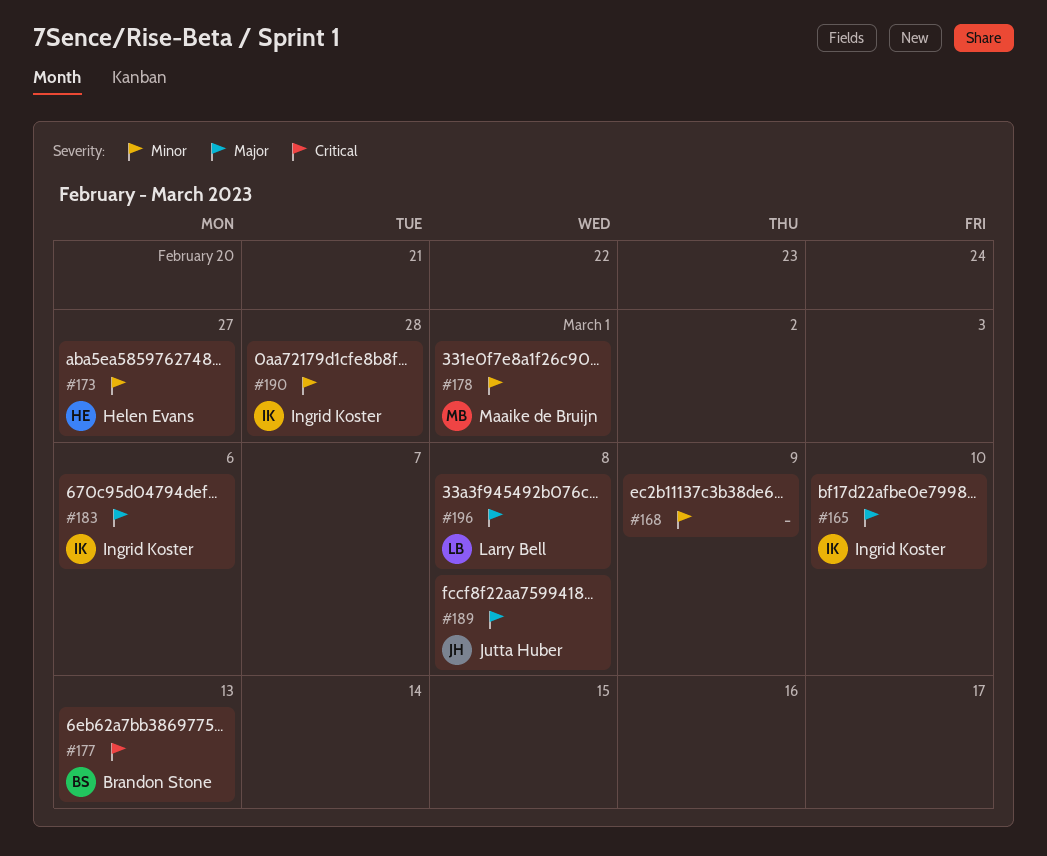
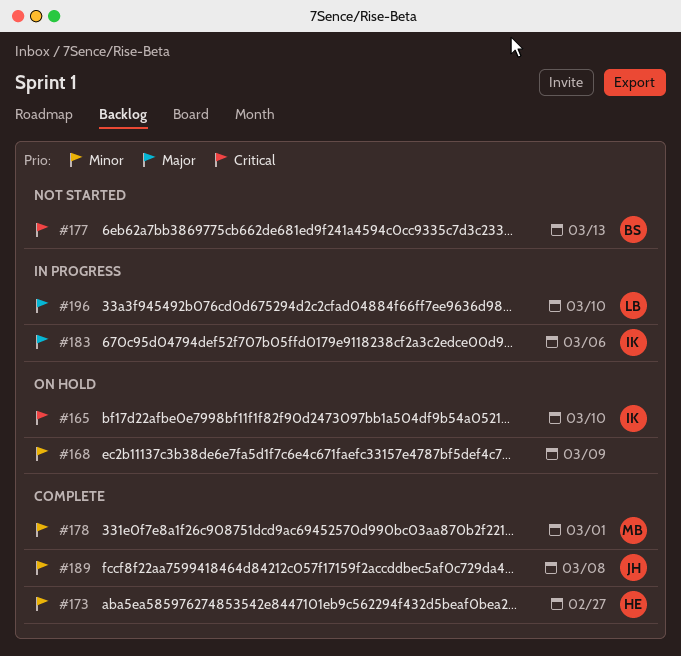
#165, priority: Major -> Critical
#189, priority: Major -> Minor
#190: present -> none
#196, due: Mar 8 -> Mar 10

